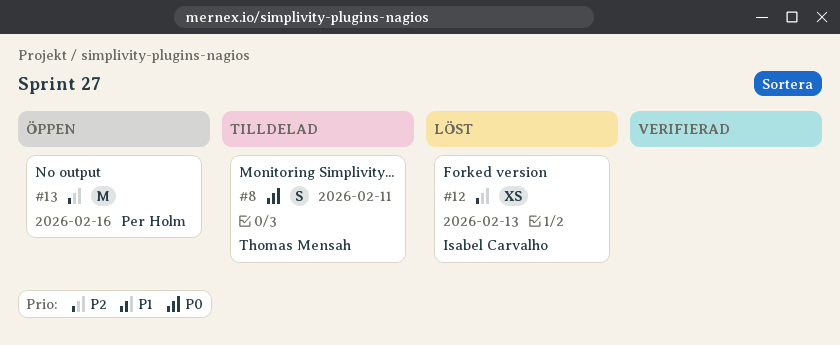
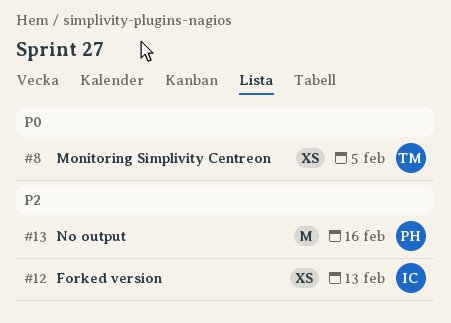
#8, estimate: S -> XS
#8, due: Feb 11 -> Feb 5

